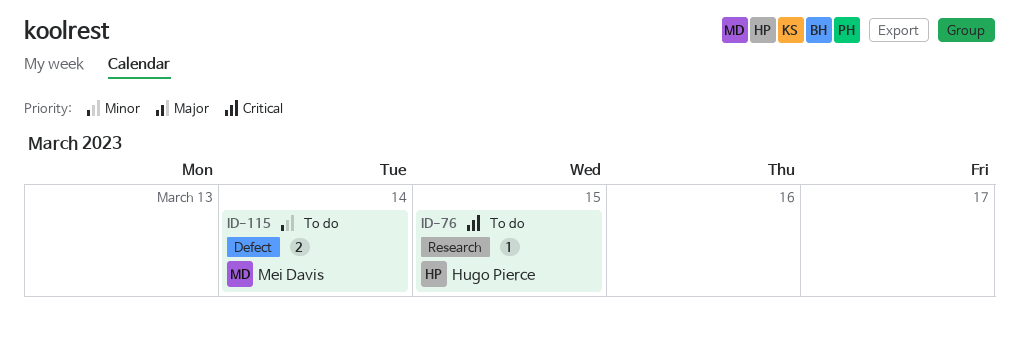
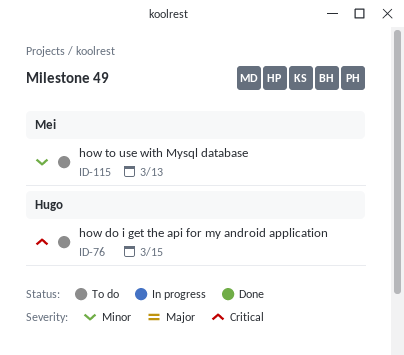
ID-115, day: Mar 14 -> Mar 13

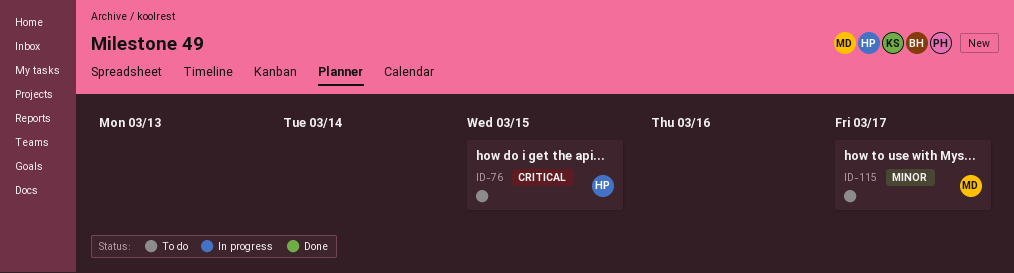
ID-115, day: Mar 13 -> Mar 17

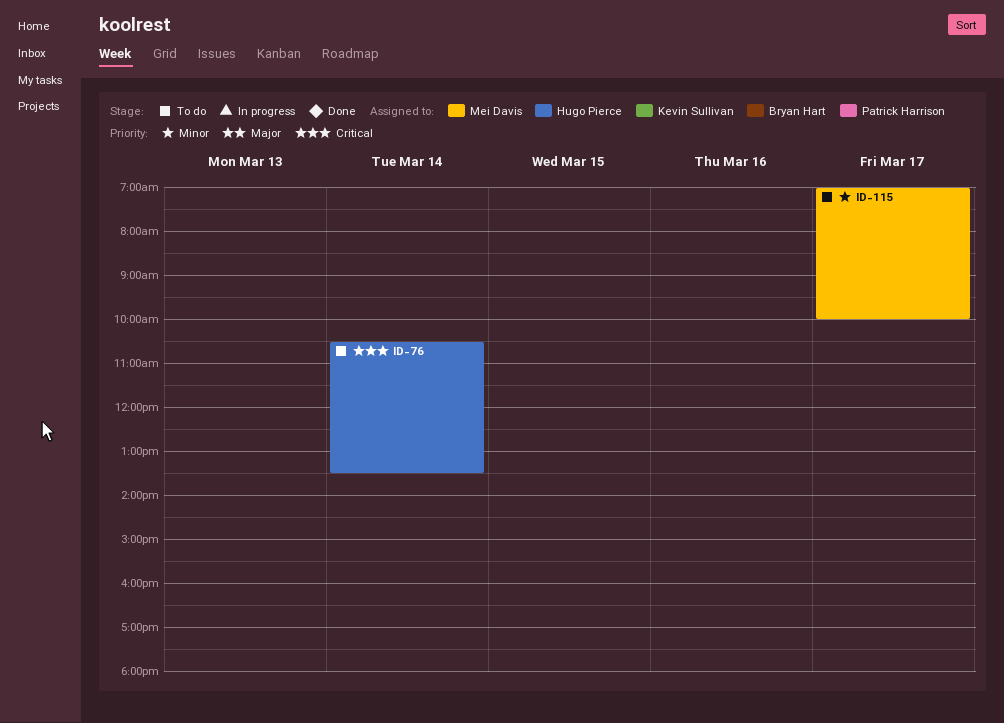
ID-76, day: Mar 15 -> Mar 14

